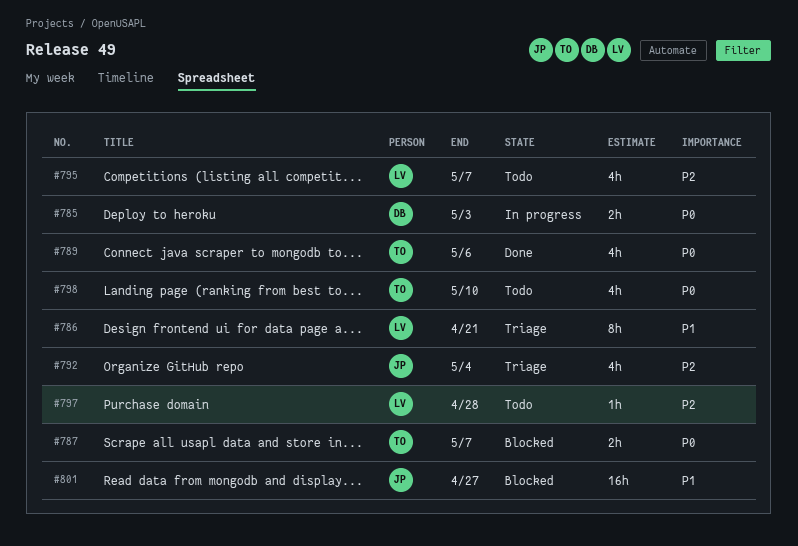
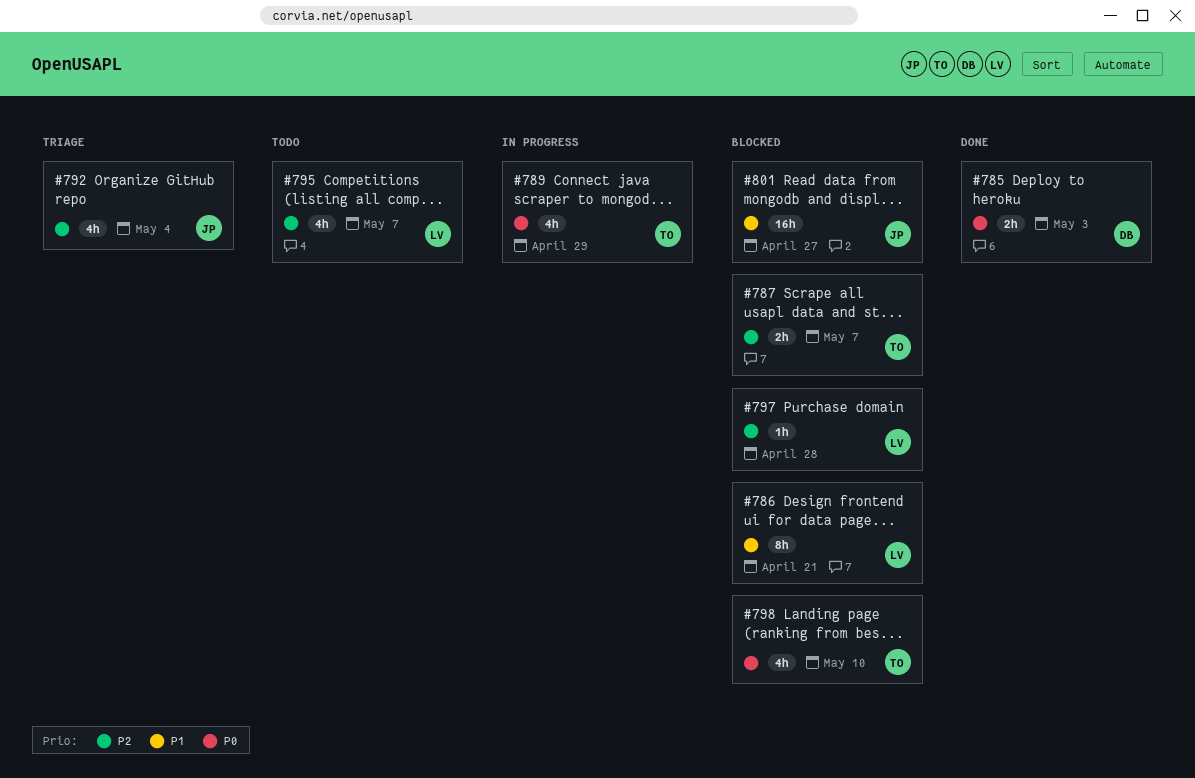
#785, status: In progress -> Done
#786, status: Triage -> Blocked
#787, priority: P0 -> P2
#789, status: Done -> In progress
#789, due: May 6 -> Apr 29
#797, status: Todo -> Blocked
#798, status: Todo -> Blocked

